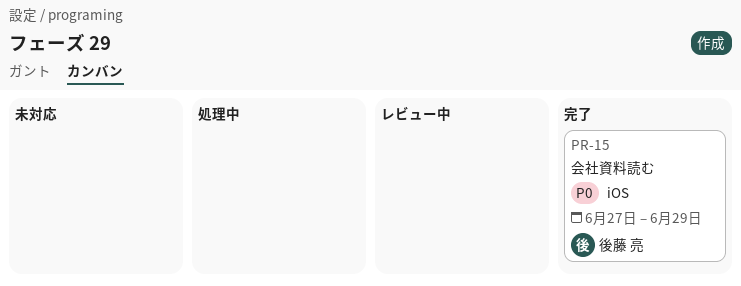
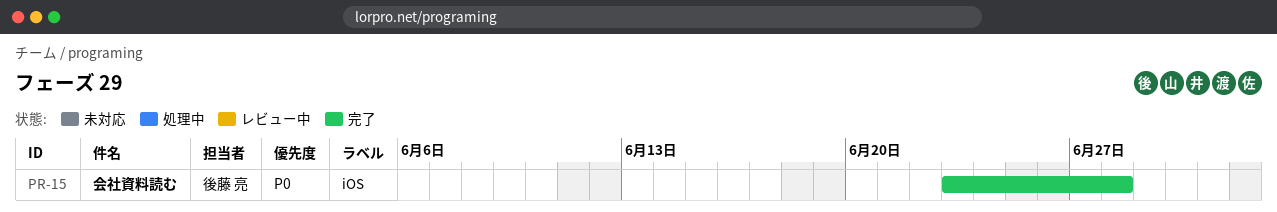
PR-15, start: Jun 27 -> Jun 23
PR-15, due: Jun 29 -> Jun 28

